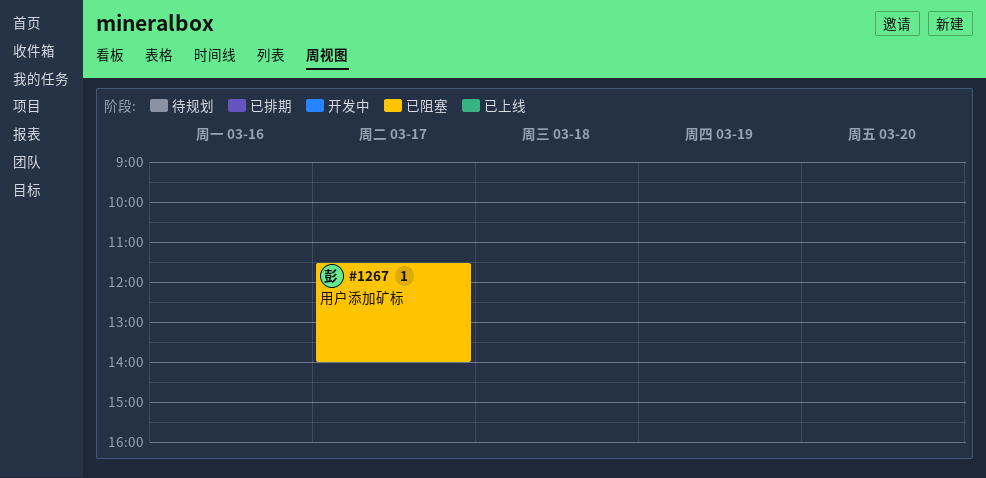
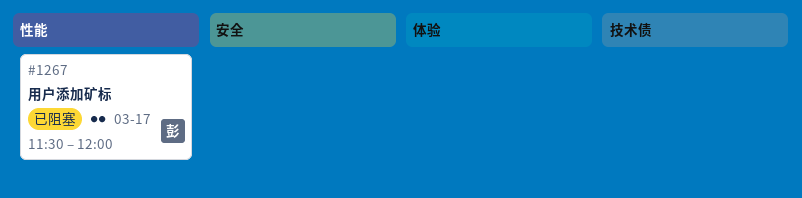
#1267, estimate: 1 -> 2
#1267, ends: 14:00 -> 12:00

